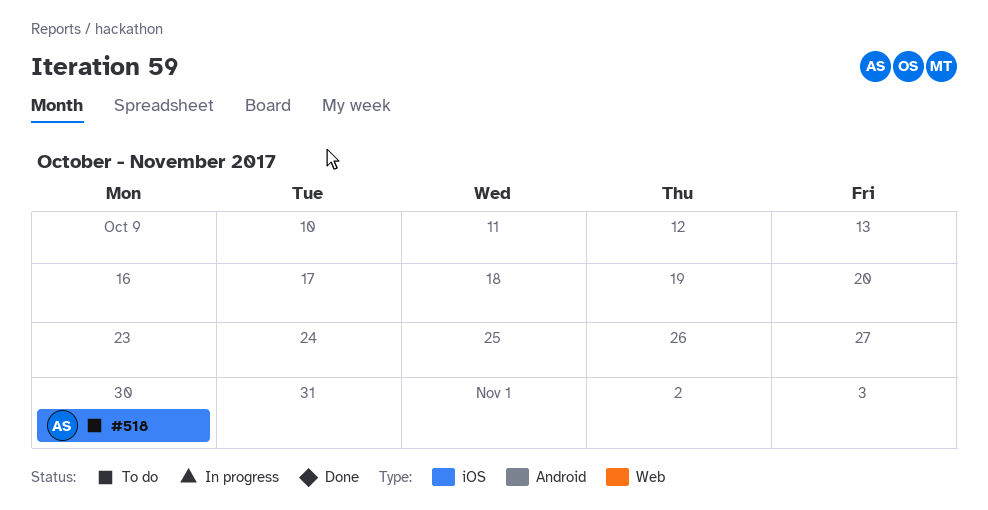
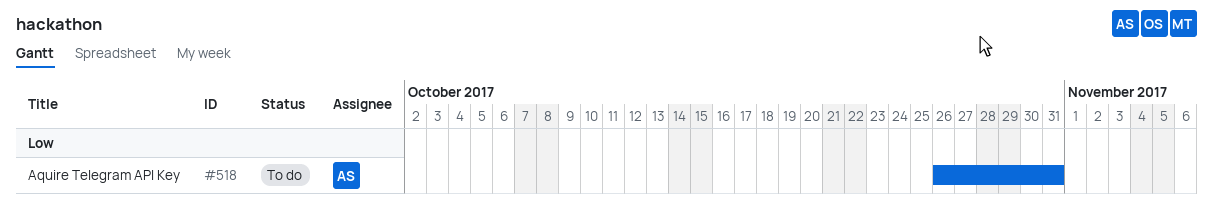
#518, start: Oct 30 -> Oct 26
#518, due: Oct 30 -> Oct 31

